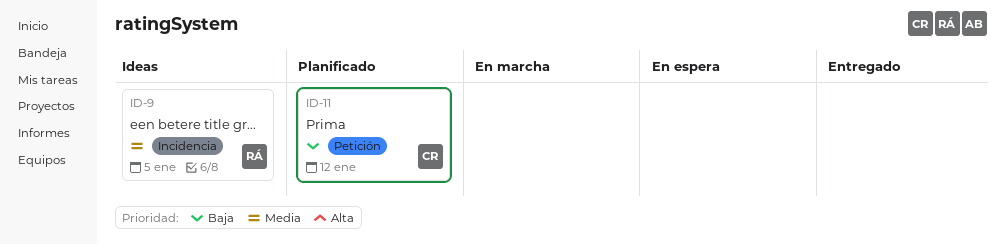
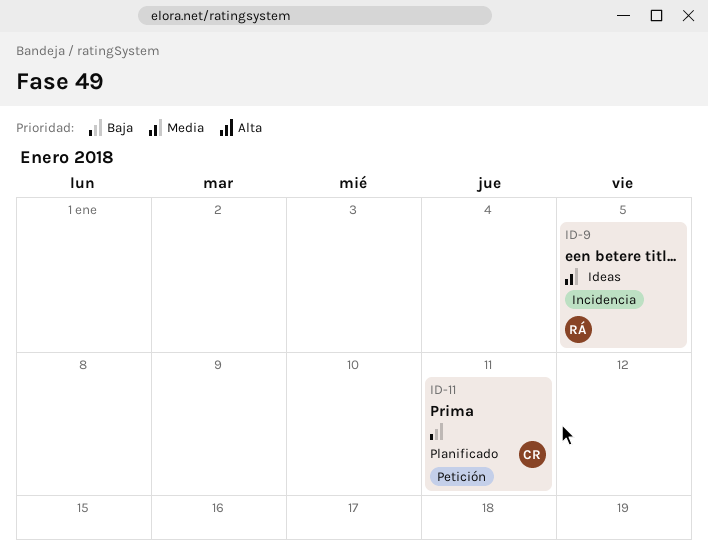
ID-11, due: Jan 12 -> Jan 11

